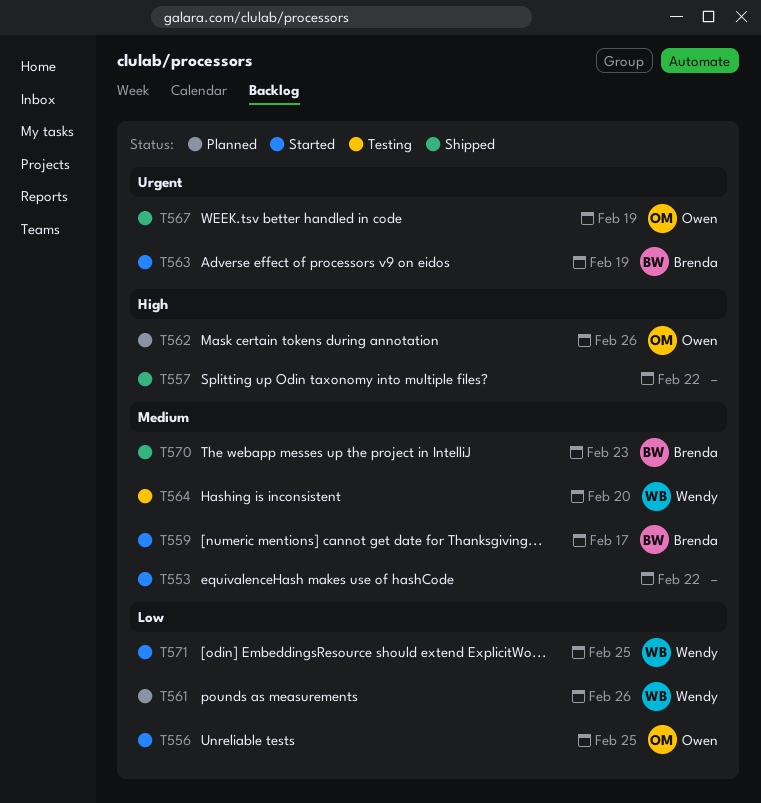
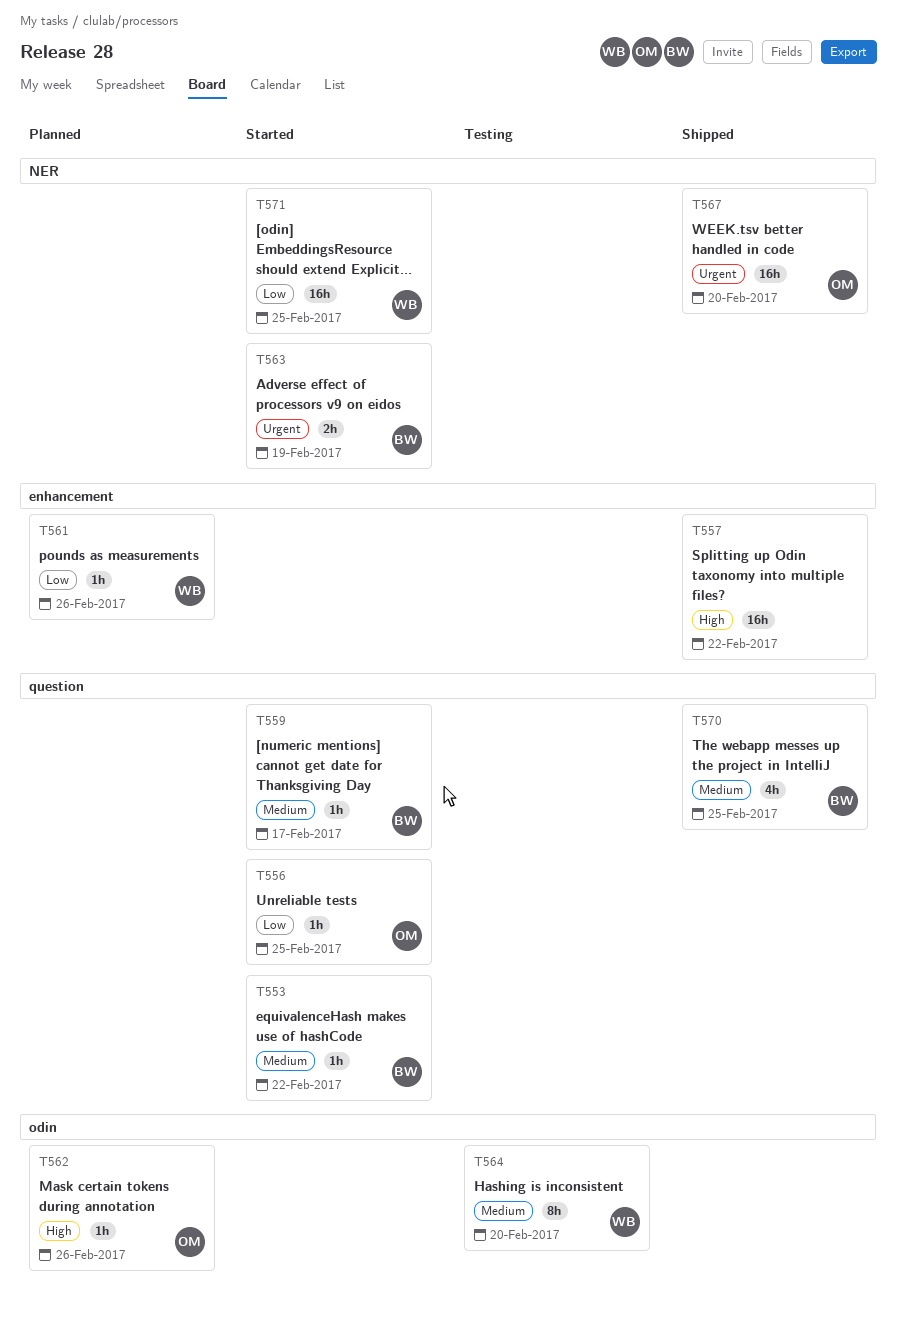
T553, owner: none -> Brenda
T567, due: Feb 19 -> Feb 20
T570, due: Feb 23 -> Feb 25

